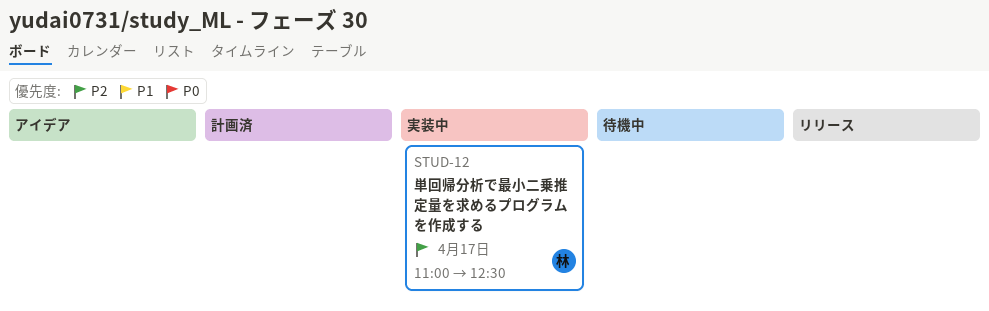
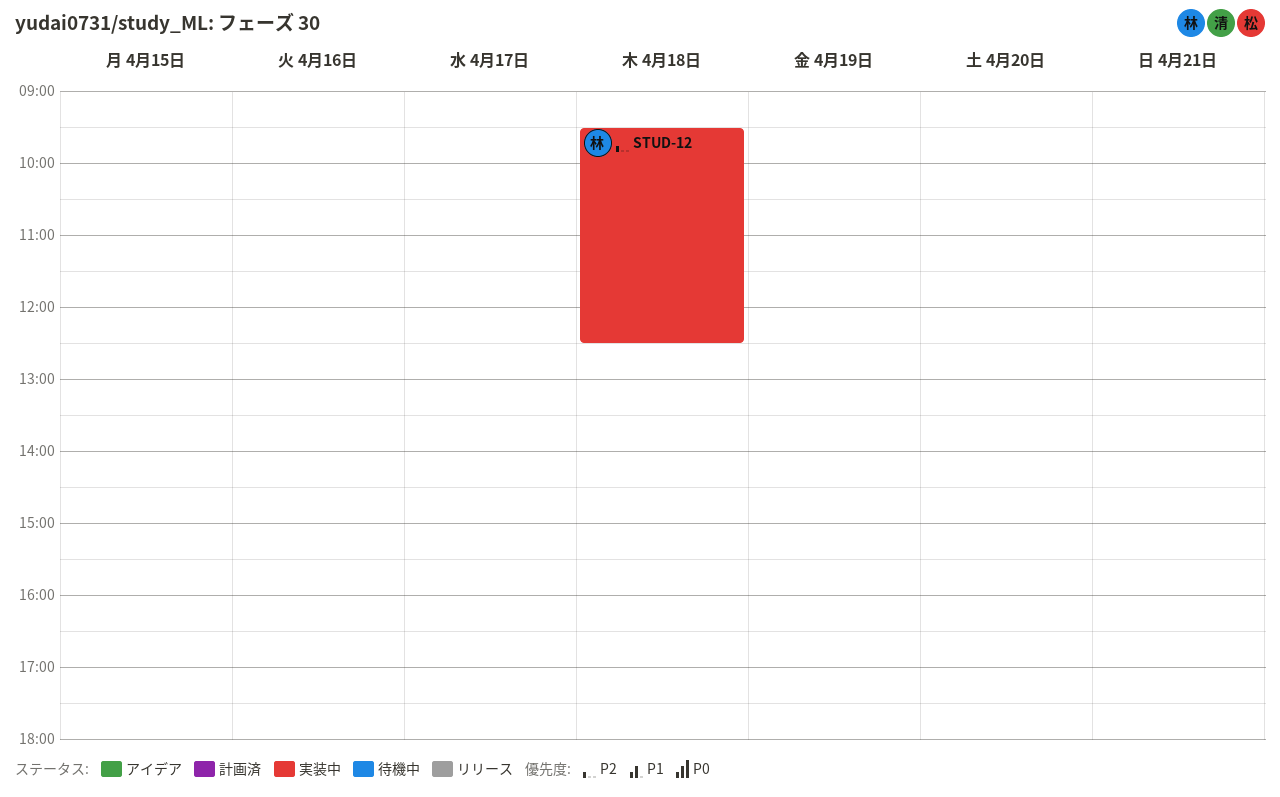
STUD-12, day: Apr 17 -> Apr 18
STUD-12, begins: 11:00 -> 09:30

